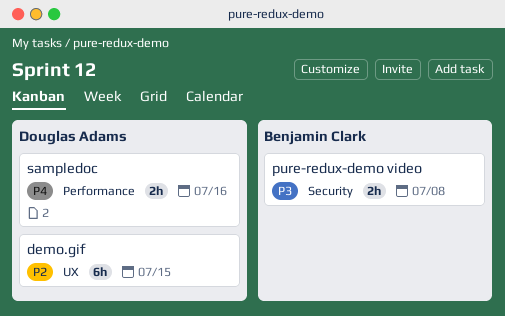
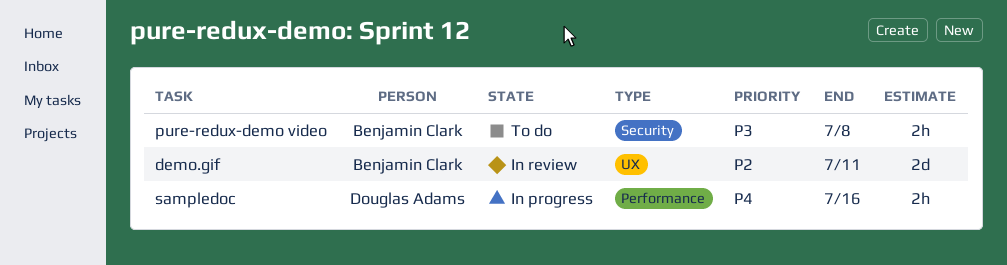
demo.gif, owner: Douglas Adams -> Benjamin Clark
demo.gif, estimate: 6h -> 2d
demo.gif, due: Jul 15 -> Jul 11

